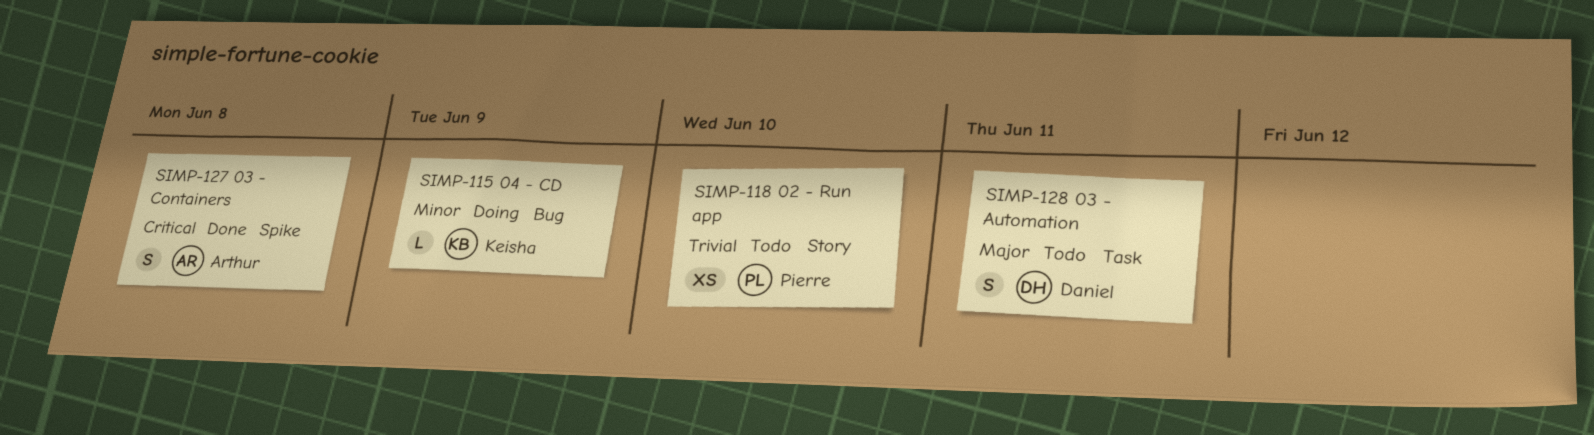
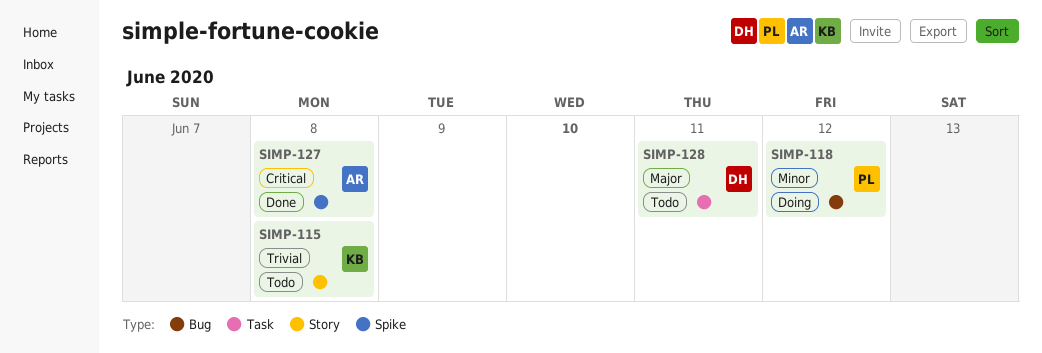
SIMP-115, status: Doing -> Todo
SIMP-115, priority: Minor -> Trivial
SIMP-115, label: Bug -> Story
SIMP-115, due: Jun 9 -> Jun 8
SIMP-118, status: Todo -> Doing
SIMP-118, priority: Trivial -> Minor
SIMP-118, label: Story -> Bug
SIMP-118, due: Jun 10 -> Jun 12

